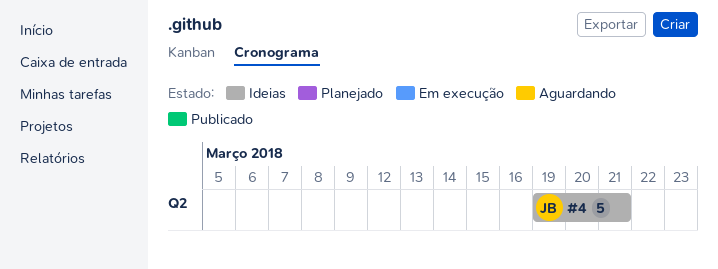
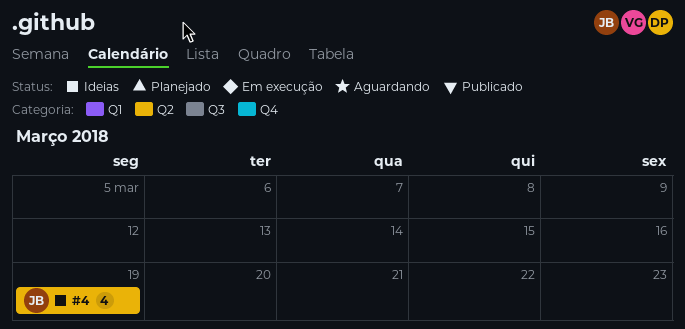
#4, estimate: 5 -> 4
#4, due: Mar 21 -> Mar 19

